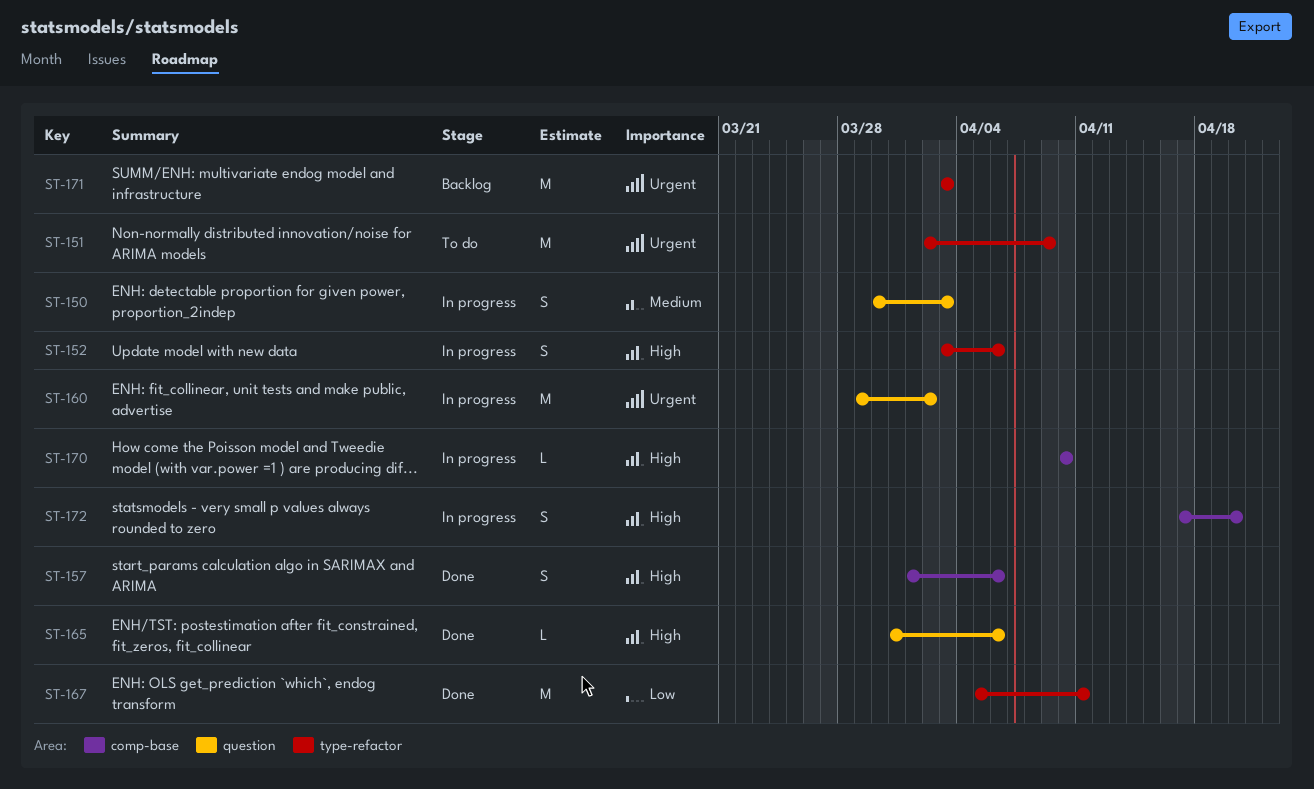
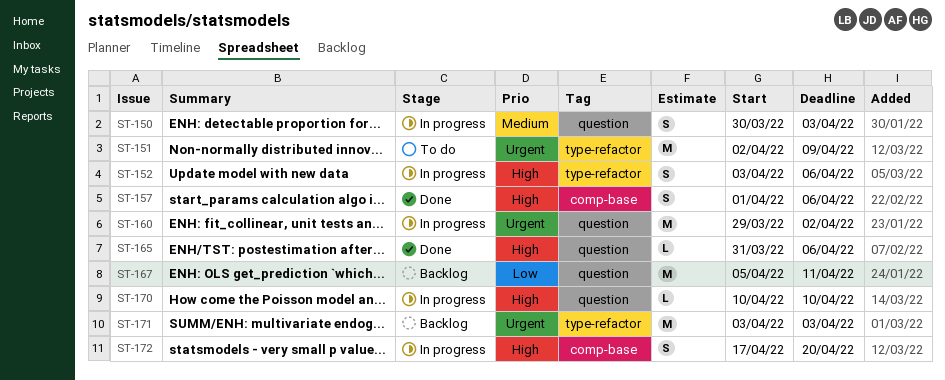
ST-167, status: Done -> Backlog
ST-167, label: type-refactor -> question
ST-170, label: comp-base -> question

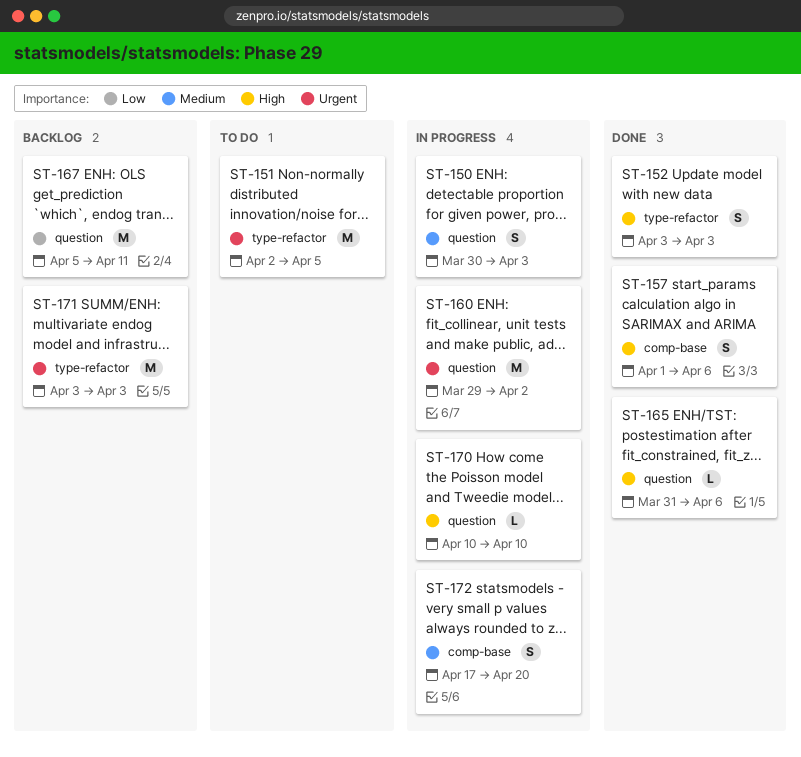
ST-151, due: Apr 9 -> Apr 5
ST-152, status: In progress -> Done
ST-152, due: Apr 6 -> Apr 3
ST-172, priority: High -> Medium

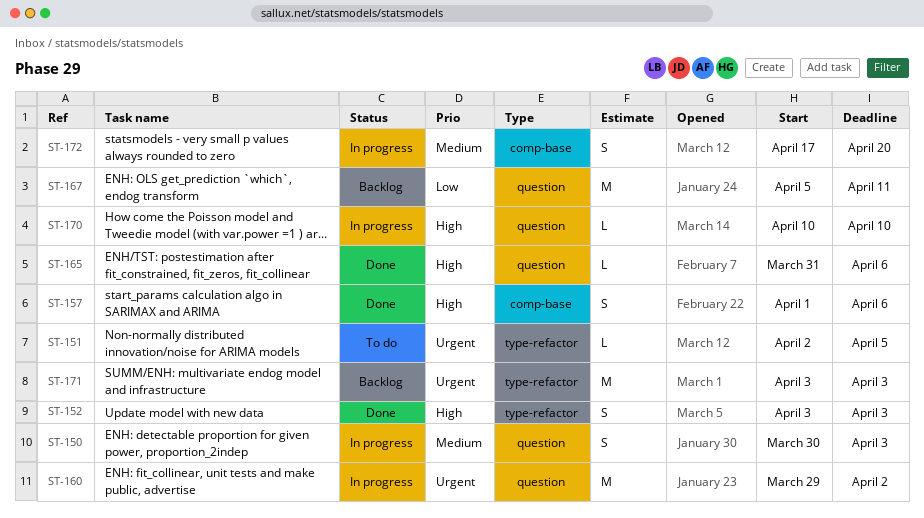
ST-151, estimate: M -> L

